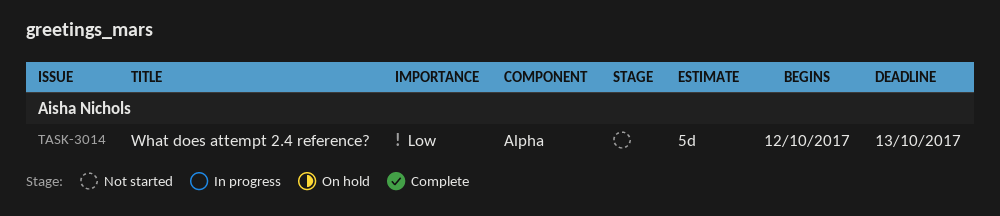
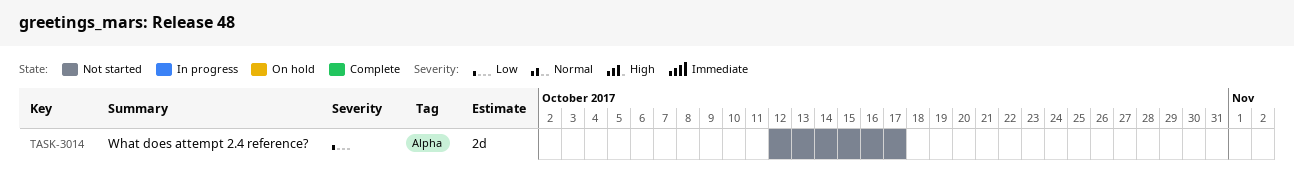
TASK-3014, estimate: 5d -> 2d
TASK-3014, due: Oct 13 -> Oct 17

